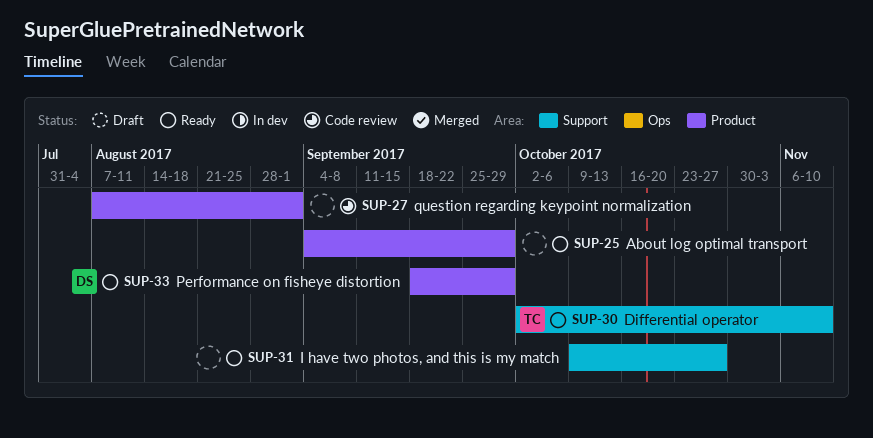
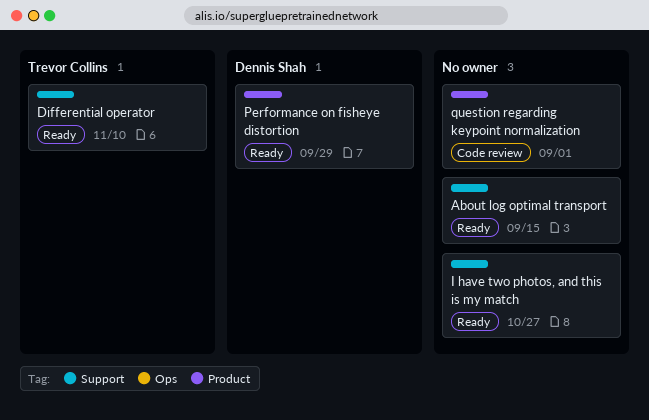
About log optimal transport, label: Product -> Support
About log optimal transport, due: Sep 29 -> Sep 15

